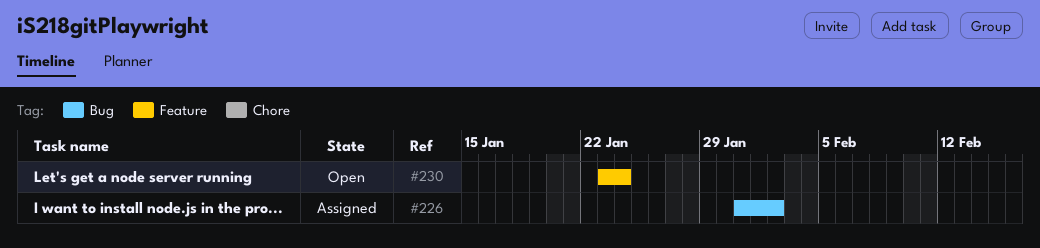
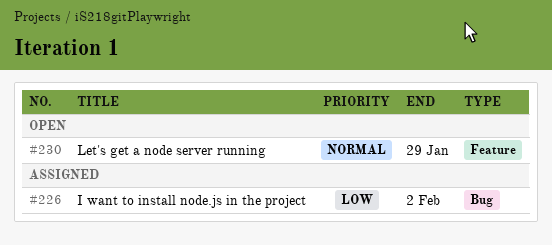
#230, due: Jan 24 -> Jan 29

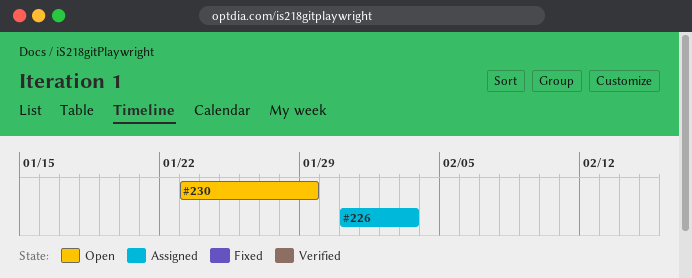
#226, due: Feb 2 -> Feb 3

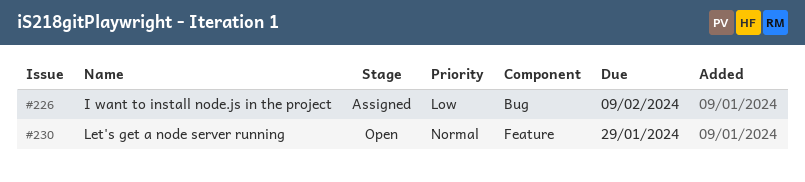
#226, due: Feb 3 -> Feb 9

